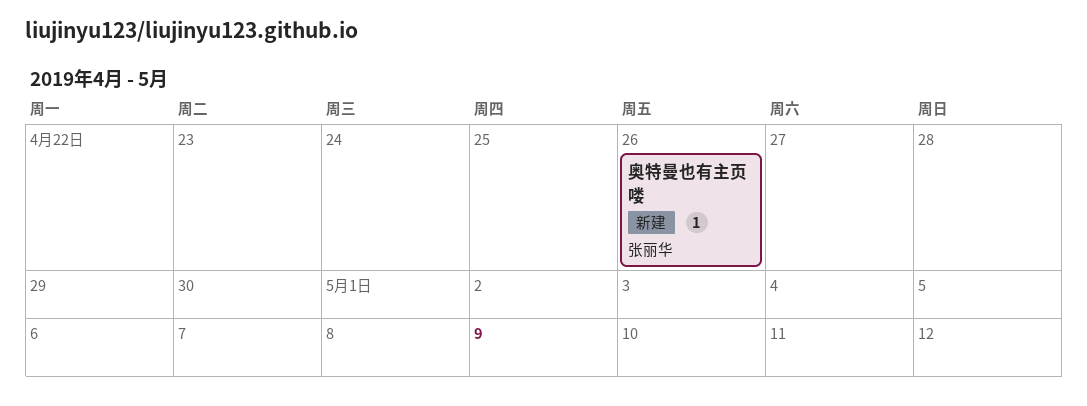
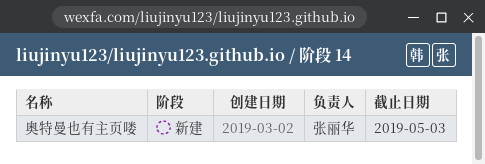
奥特曼也有主页喽, due: Apr 26 -> May 3

